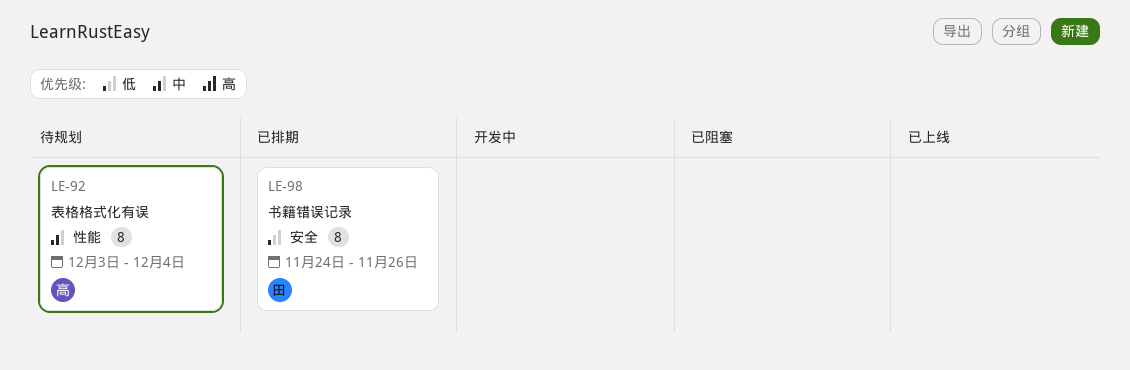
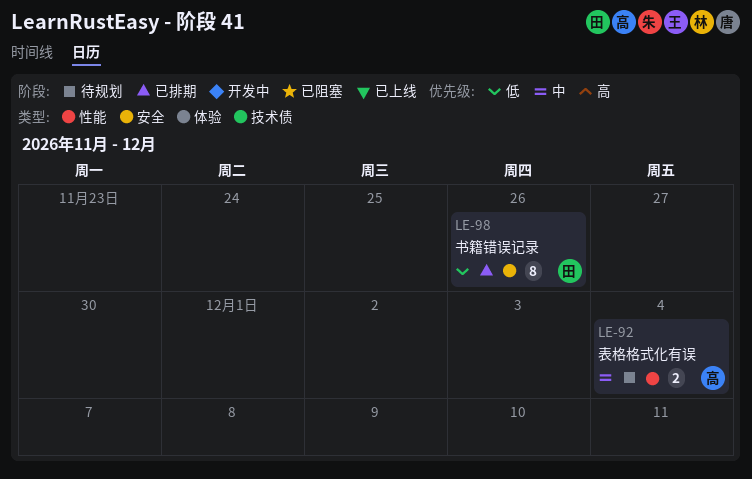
LE-92, estimate: 8 -> 2

